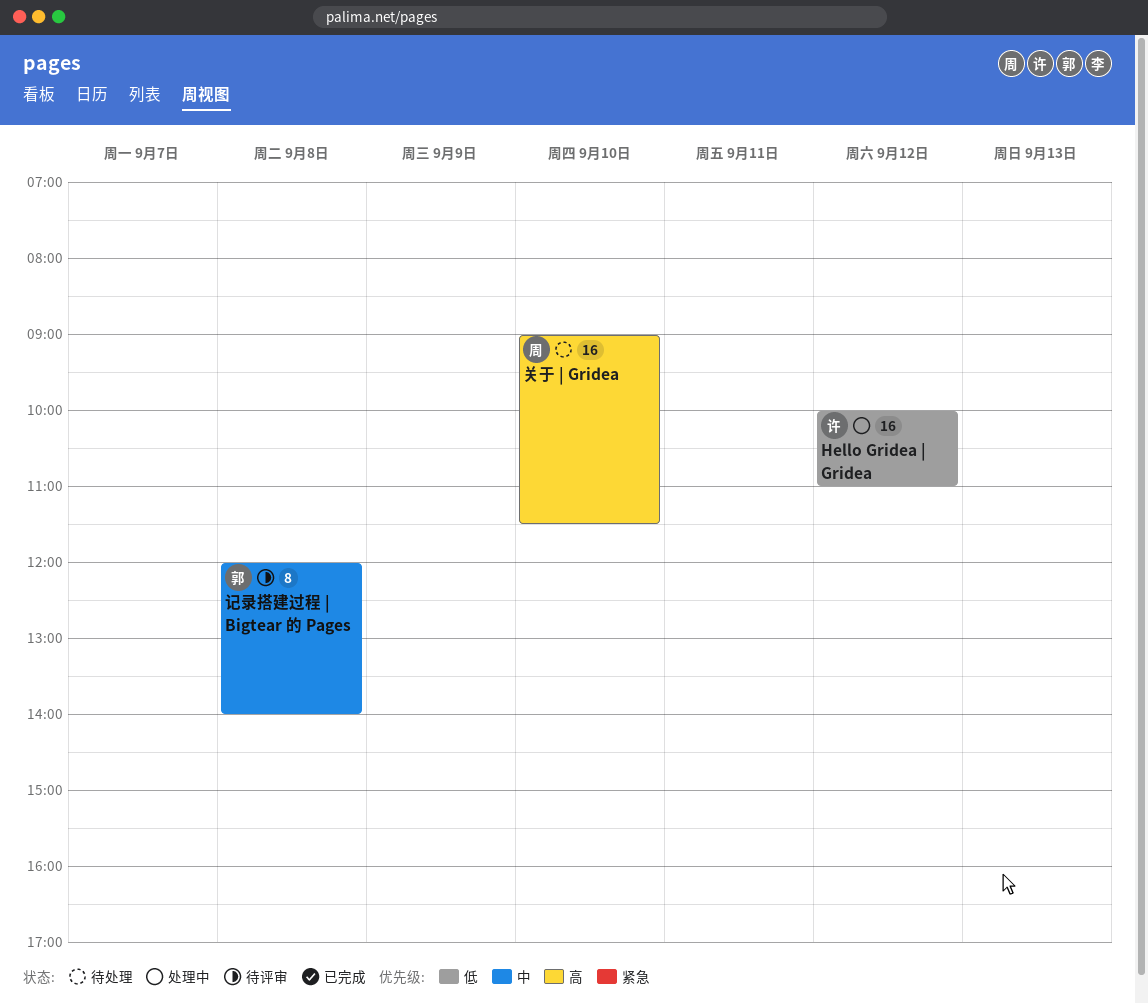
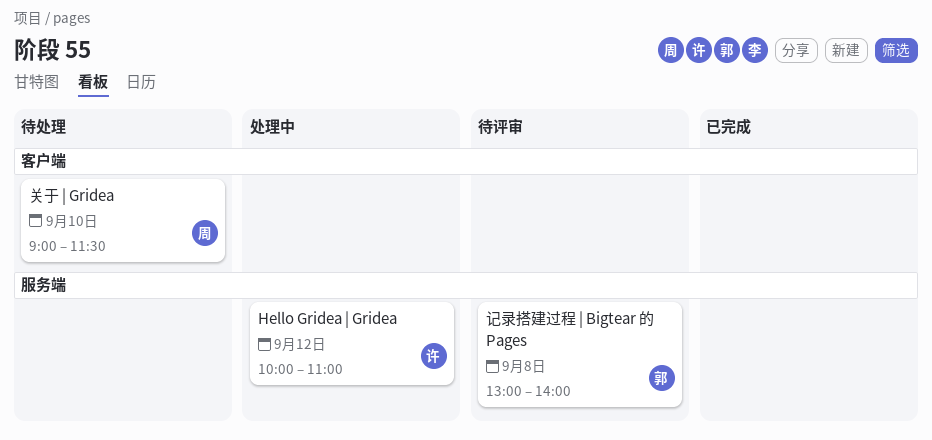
记录搭建过程 | Bigtear 的 Pages, begins: 12:00 -> 13:00

